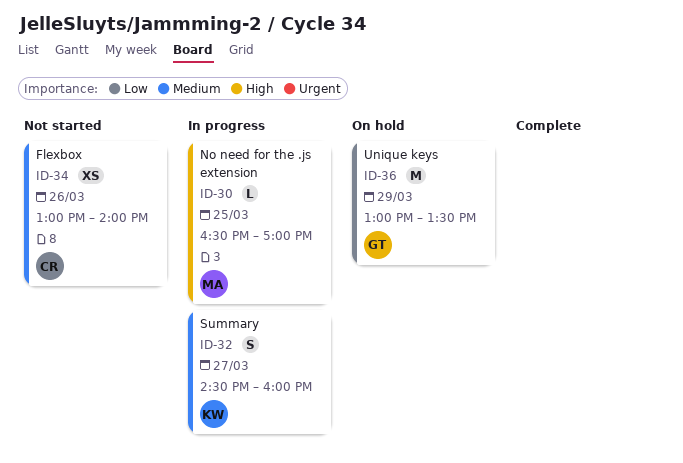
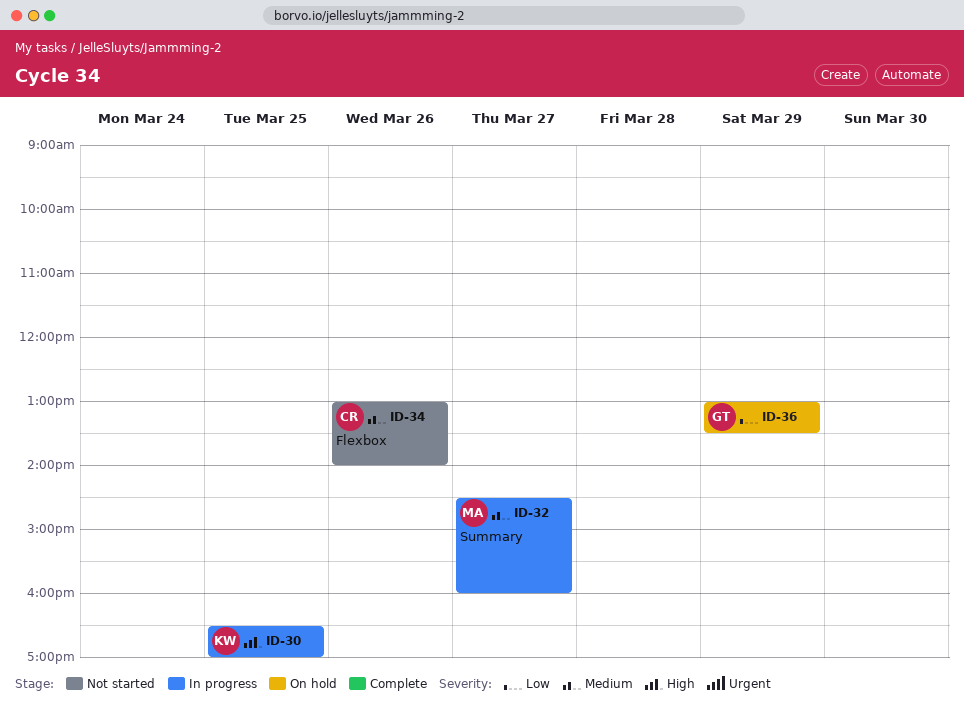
ID-30, owner: MA -> KW
ID-32, owner: KW -> MA

